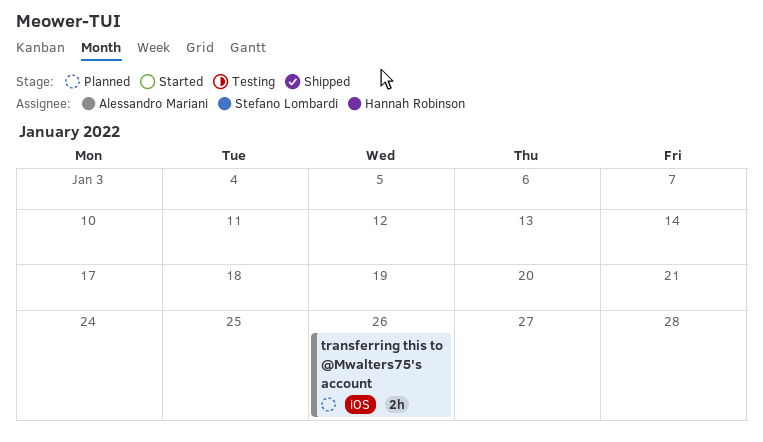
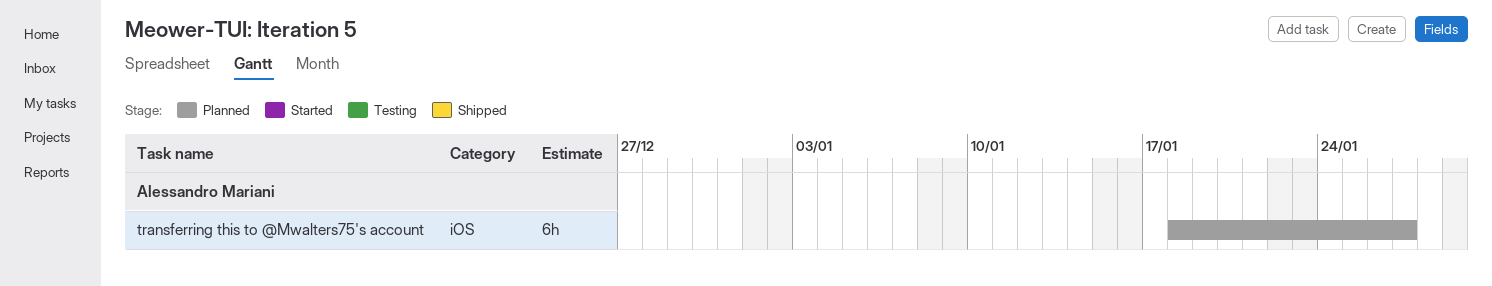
transferring this to @Mwalters75's account, estimate: 2h -> 6h
transferring this to @Mwalters75's account, due: Jan 26 -> Jan 27

